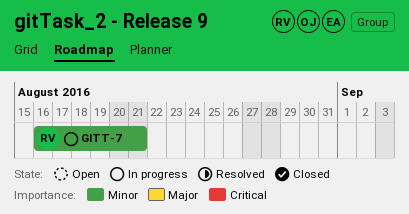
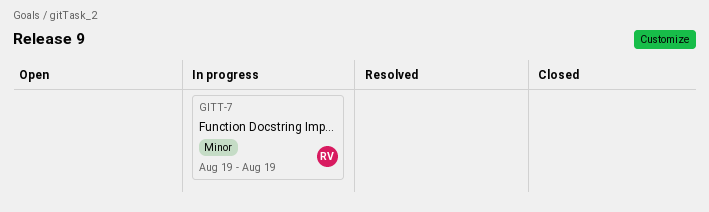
GITT-7, start: Aug 16 -> Aug 19
GITT-7, due: Aug 21 -> Aug 19

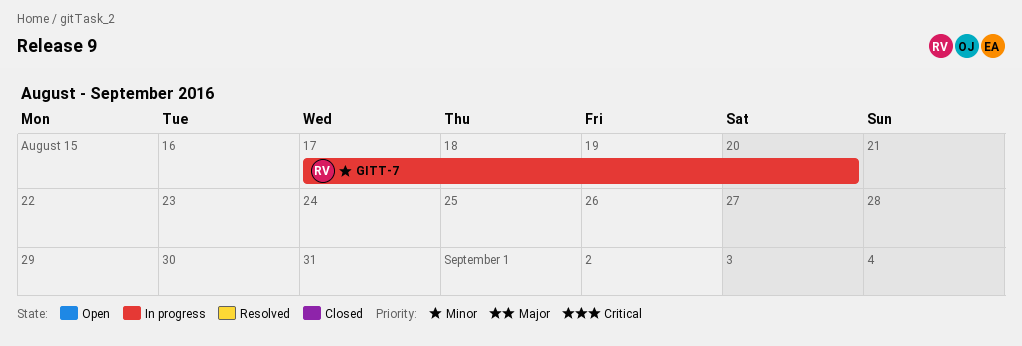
GITT-7, start: Aug 19 -> Aug 17
GITT-7, due: Aug 19 -> Aug 20

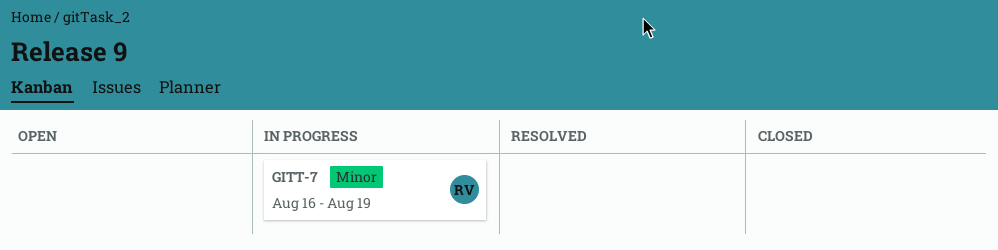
GITT-7, start: Aug 17 -> Aug 16
GITT-7, due: Aug 20 -> Aug 19

